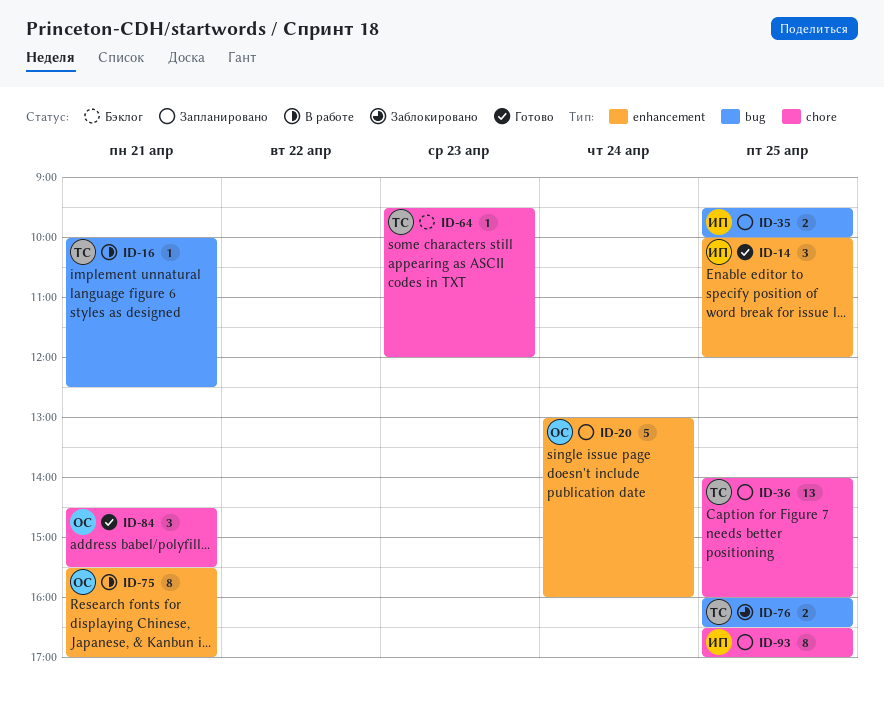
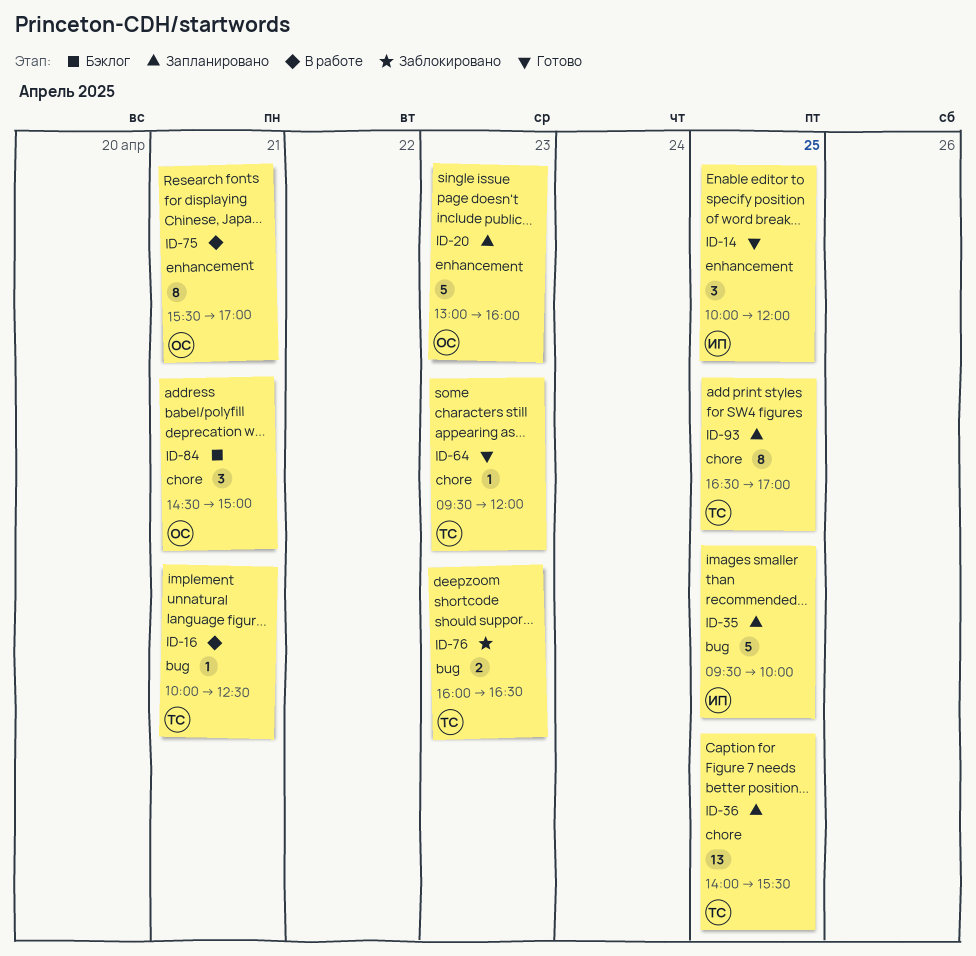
ID-20, day: Apr 24 -> Apr 23
ID-35, estimate: 2 -> 5
ID-36, ends: 16:00 -> 15:30
ID-64, status: Бэклог -> Готово
ID-76, day: Apr 25 -> Apr 23
ID-84, status: Готово -> Бэклог
ID-84, ends: 15:30 -> 15:00
ID-93, owner: ИП -> ТС

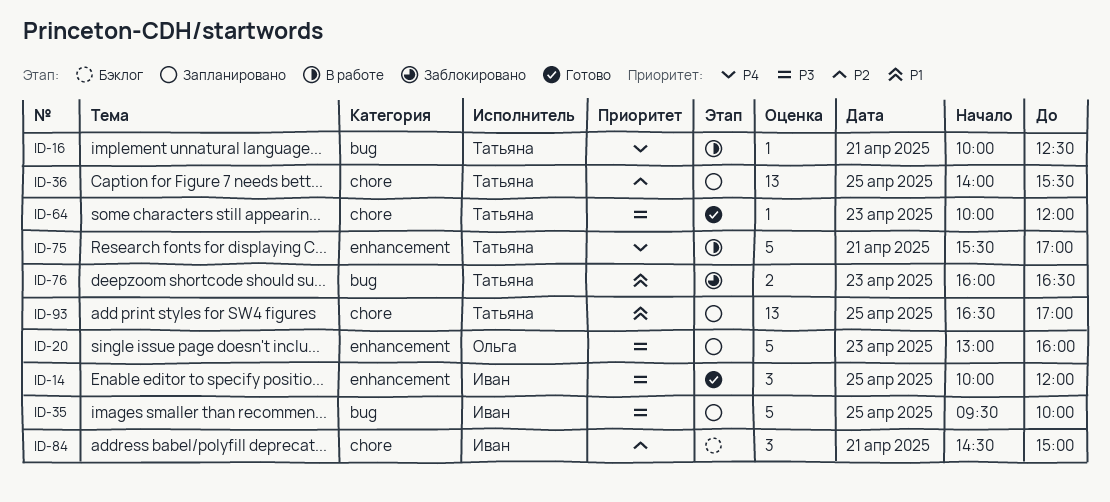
ID-64, begins: 09:30 -> 10:00
ID-75, owner: Ольга -> Татьяна
ID-75, estimate: 8 -> 5
ID-84, owner: Ольга -> Иван
ID-93, estimate: 8 -> 13

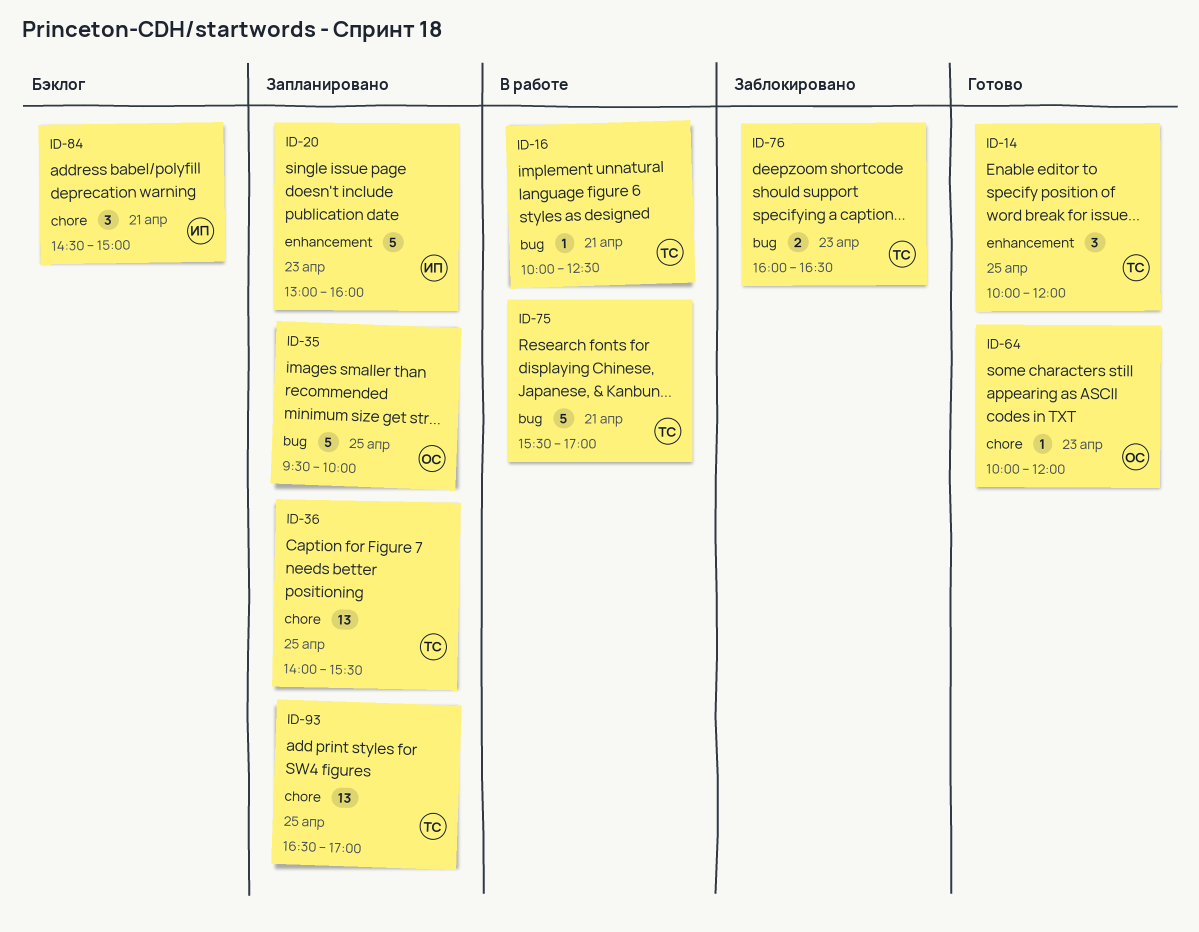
ID-14, owner: Иван -> Татьяна
ID-20, owner: Ольга -> Иван
ID-35, owner: Иван -> Ольга
ID-64, owner: Татьяна -> Ольга
ID-75, label: enhancement -> bug

